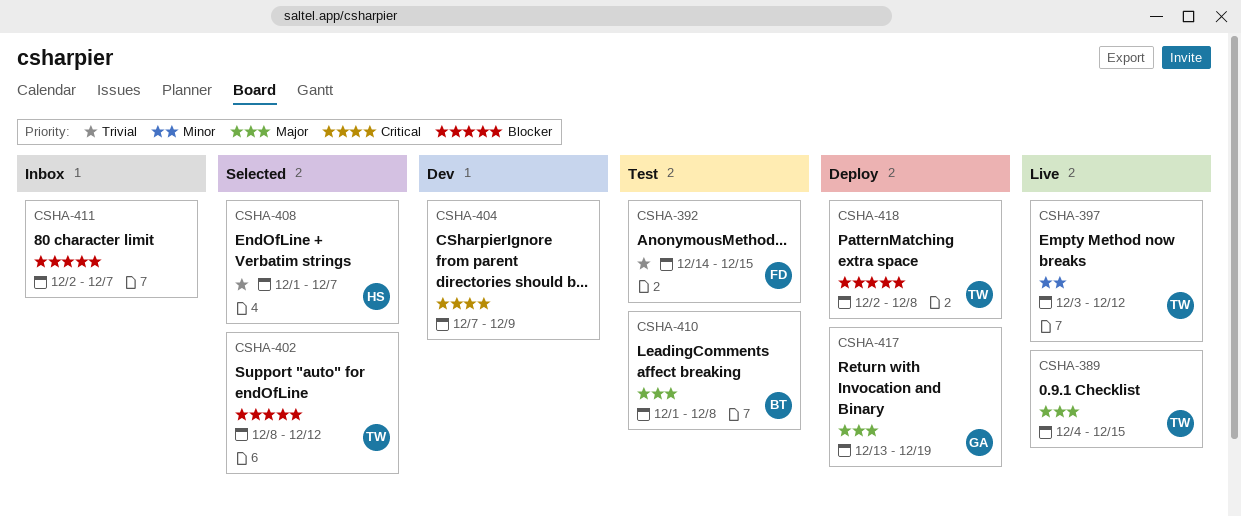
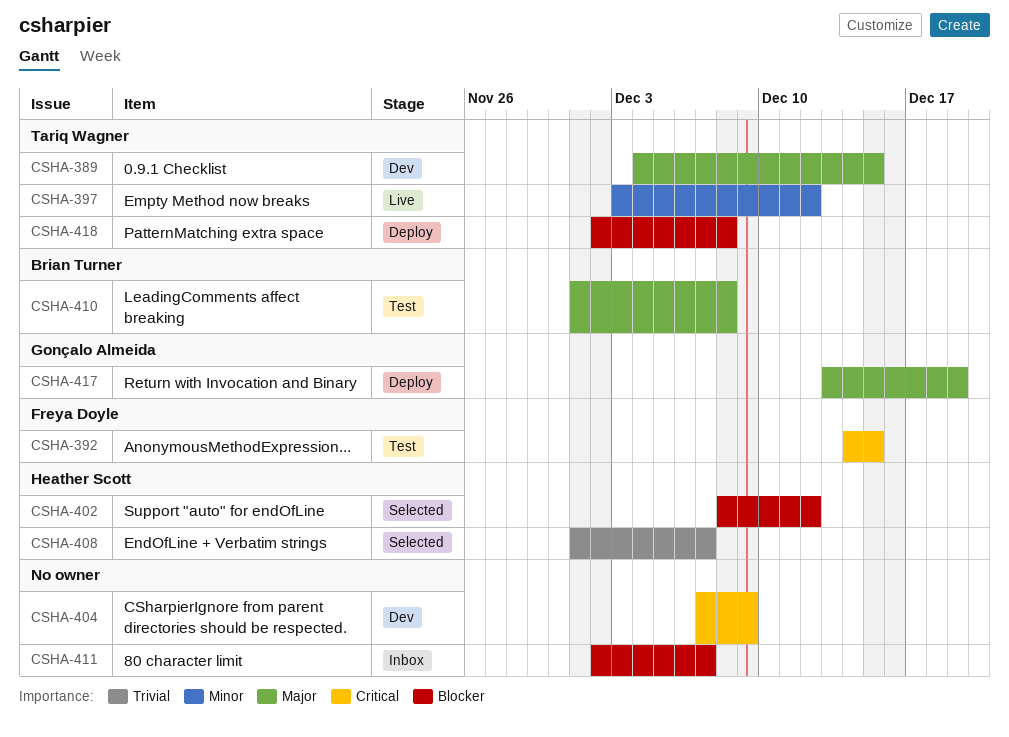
CSHA-389, status: Live -> Dev
CSHA-392, priority: Trivial -> Critical
CSHA-402, owner: Tariq Wagner -> Heather Scott

